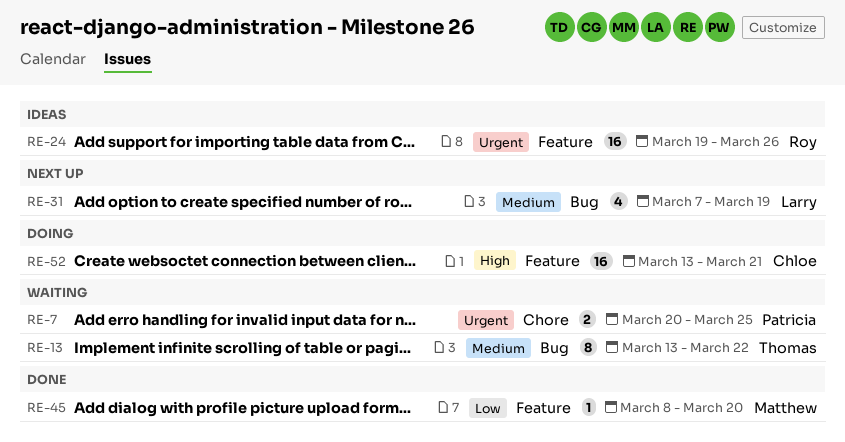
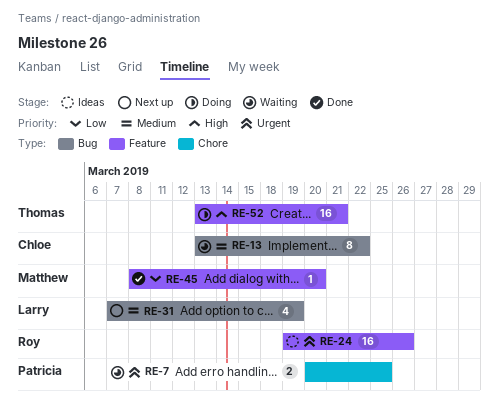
RE-13, owner: Thomas -> Chloe
RE-52, owner: Chloe -> Thomas

